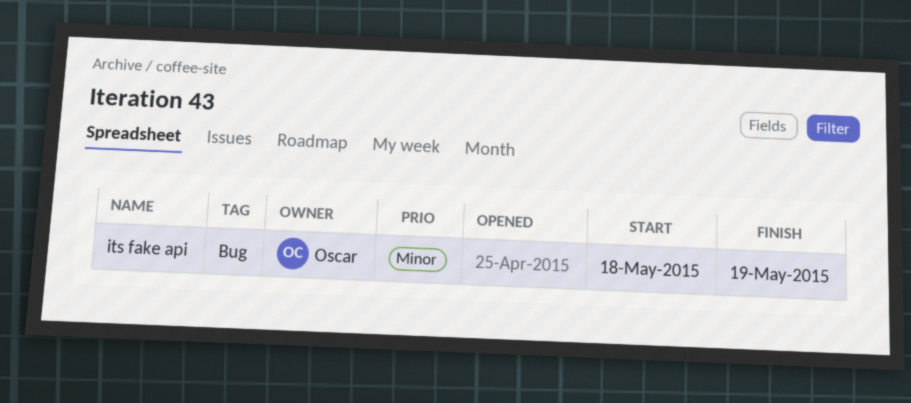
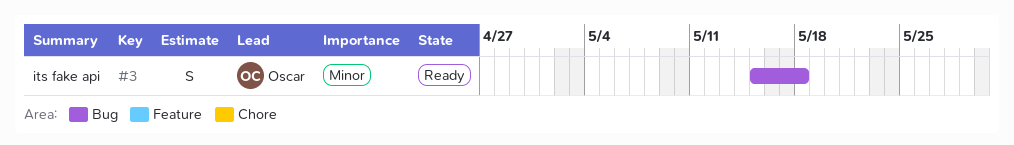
its fake api, start: May 18 -> May 15
its fake api, due: May 19 -> May 18

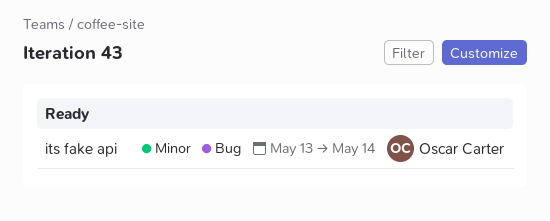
its fake api, start: May 15 -> May 13
its fake api, due: May 18 -> May 14

